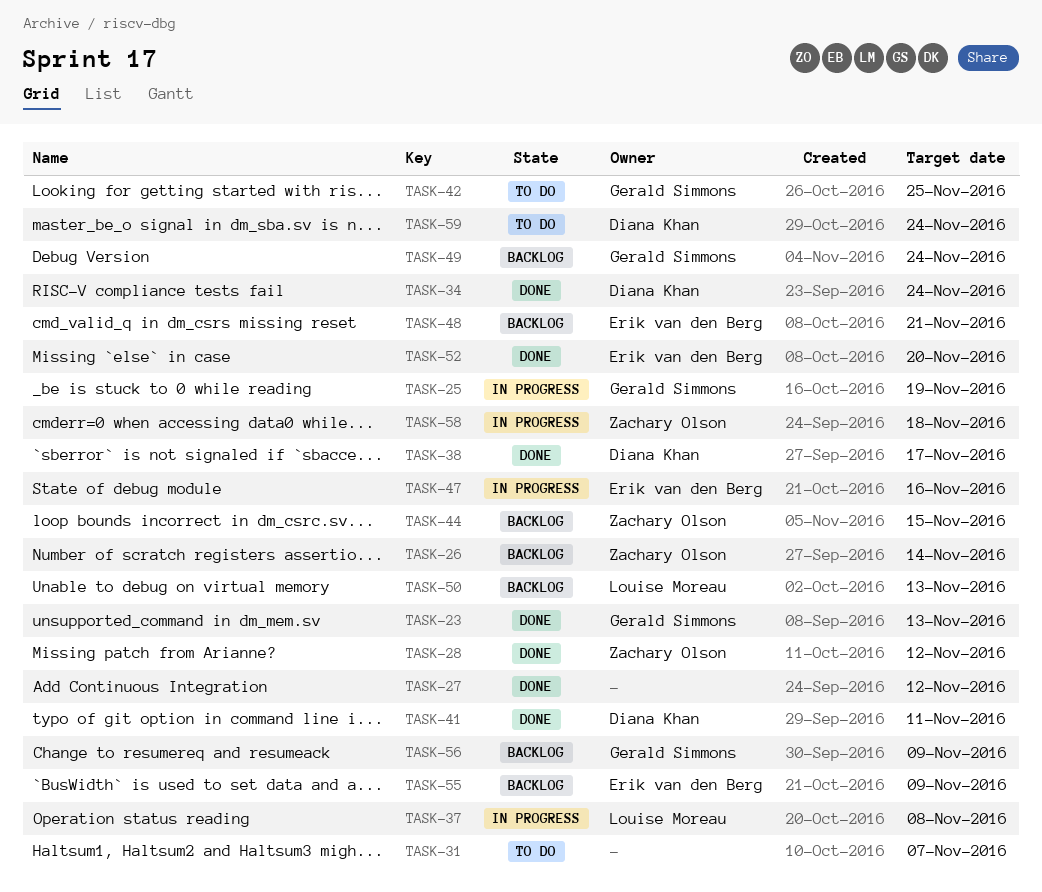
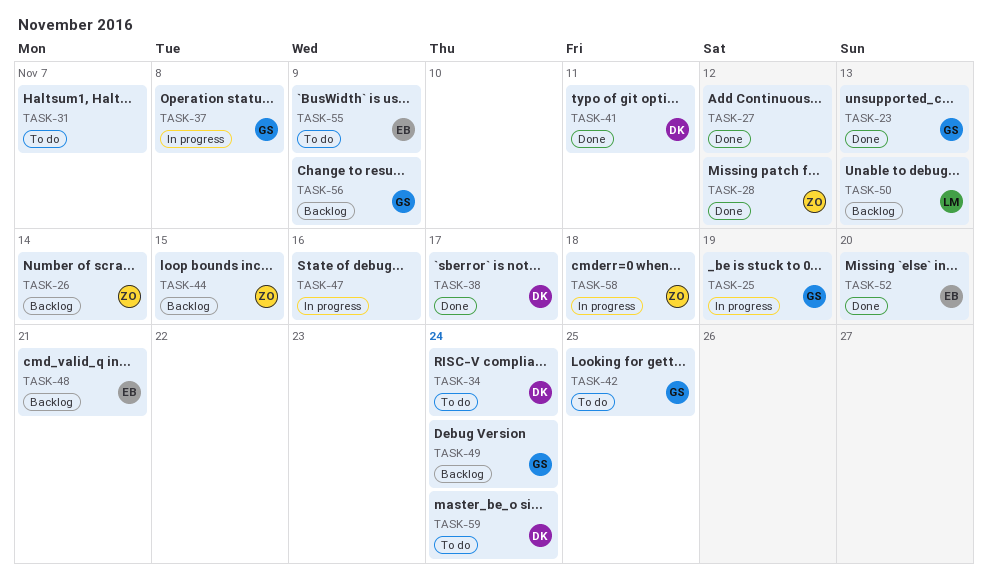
TASK-34, status: Done -> To do
TASK-37, owner: Louise Moreau -> Gerald Simmons
TASK-47, owner: Erik van den Berg -> none
TASK-55, status: Backlog -> To do

